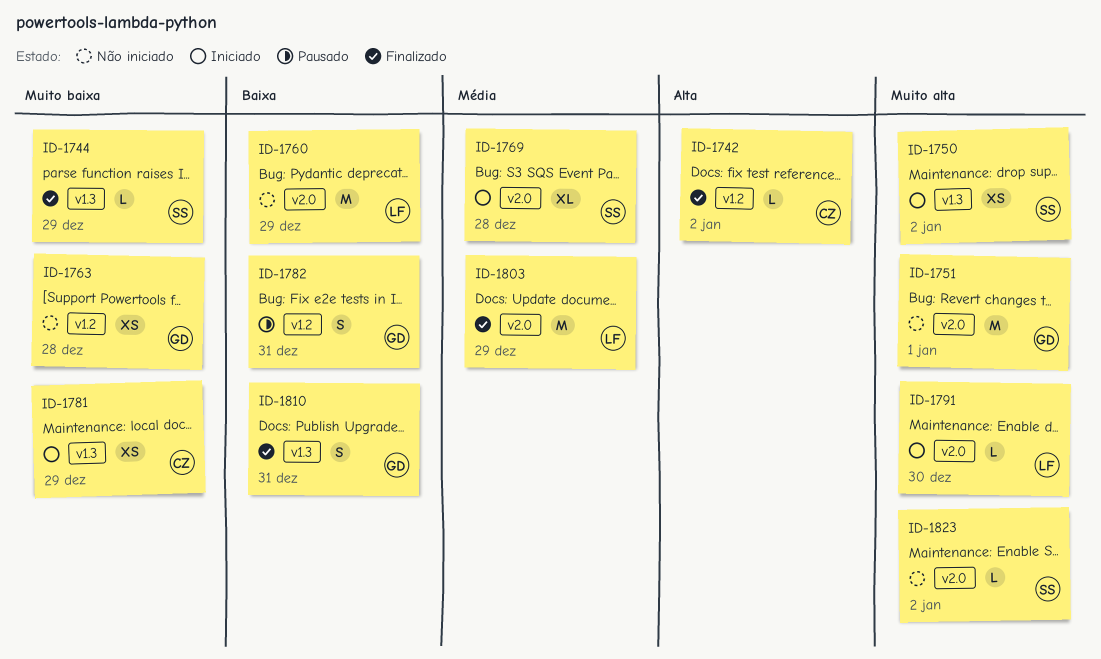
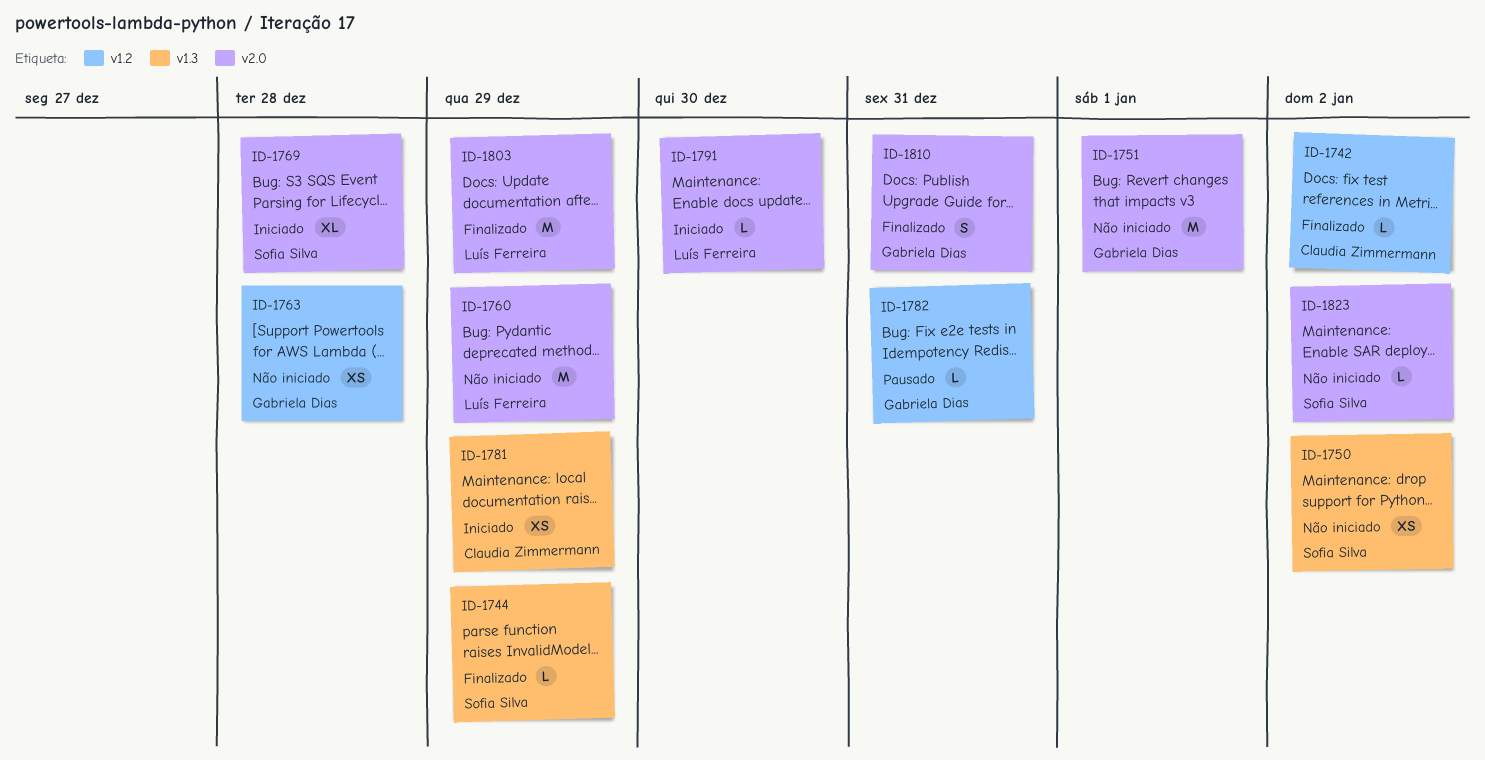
ID-1750, status: Iniciado -> Não iniciado
ID-1782, estimate: S -> L
ID-1810, label: v1.3 -> v2.0

